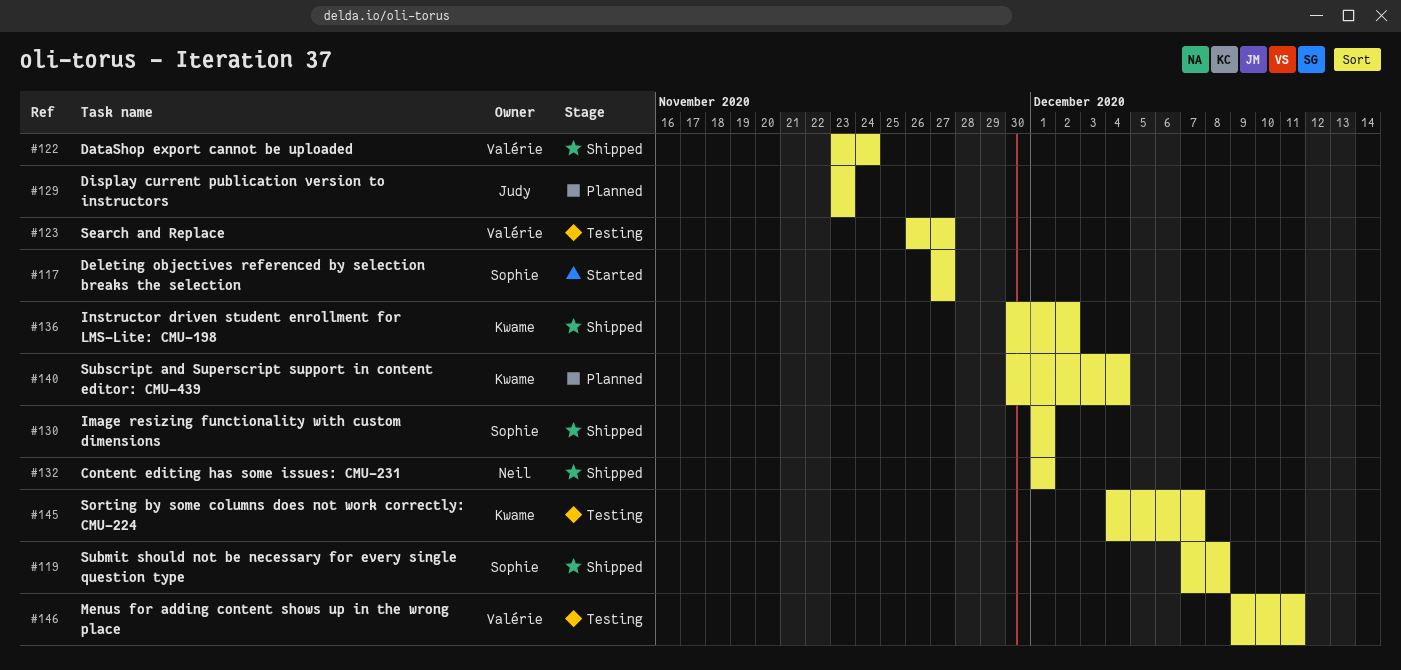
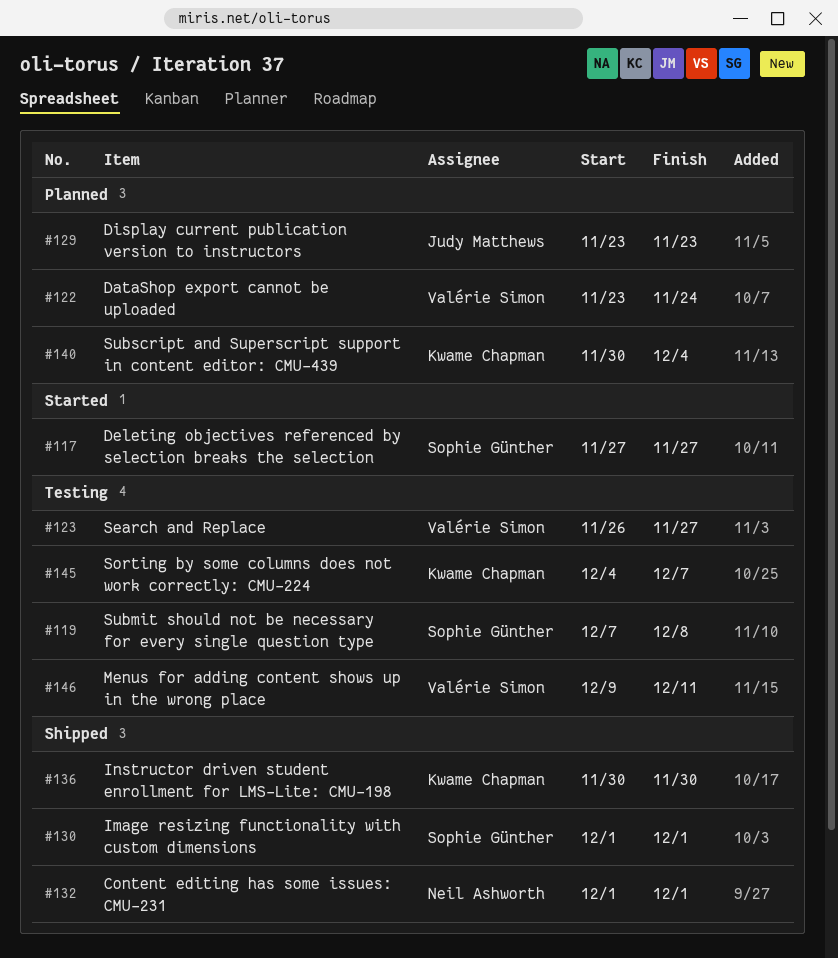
#119, status: Shipped -> Testing
#122, status: Shipped -> Planned
#136, due: Dec 2 -> Nov 30

